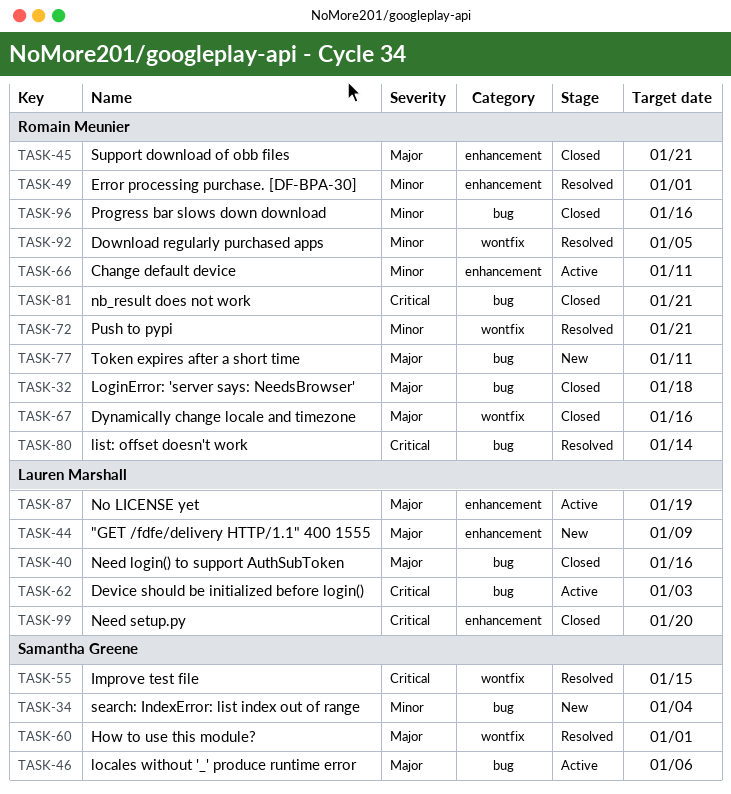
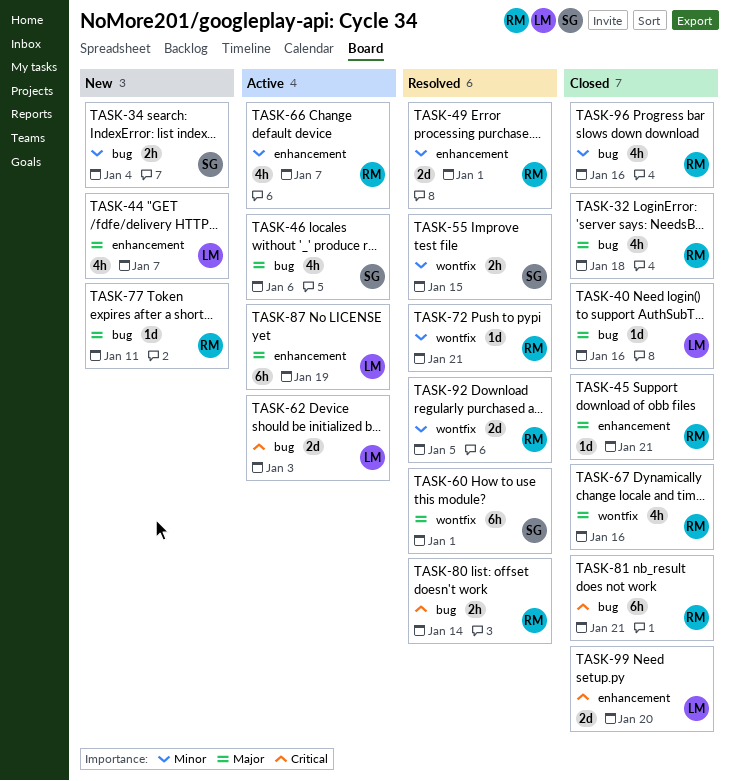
TASK-44, due: Jan 9 -> Jan 7
TASK-55, priority: Critical -> Minor
TASK-66, due: Jan 11 -> Jan 7

